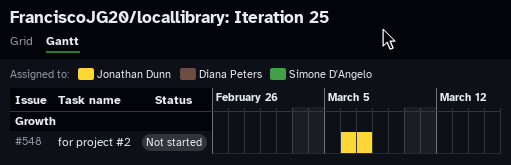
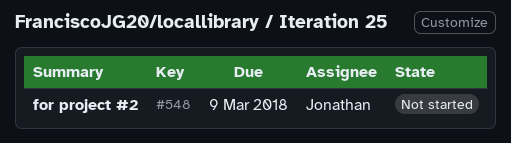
#548, due: Mar 7 -> Mar 9

